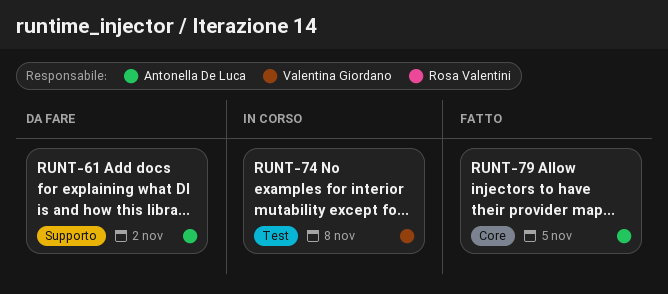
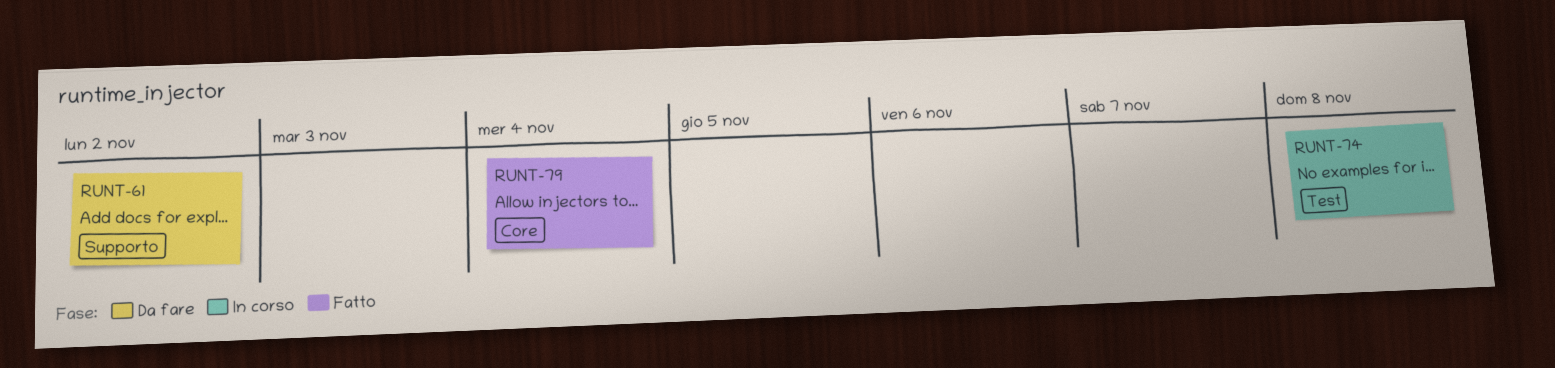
RUNT-79, due: Nov 5 -> Nov 4

